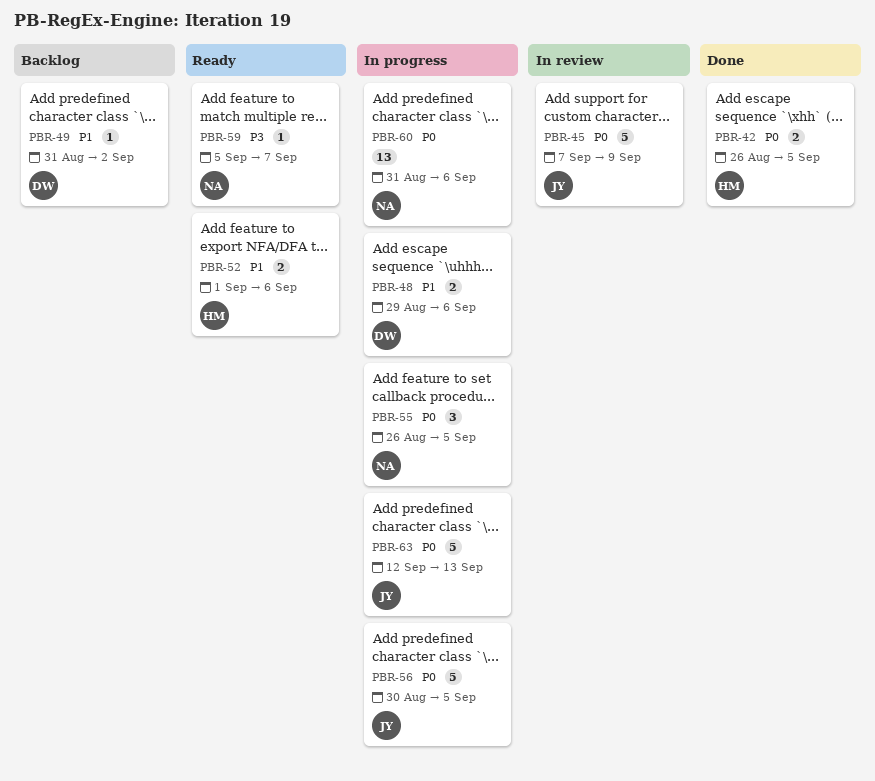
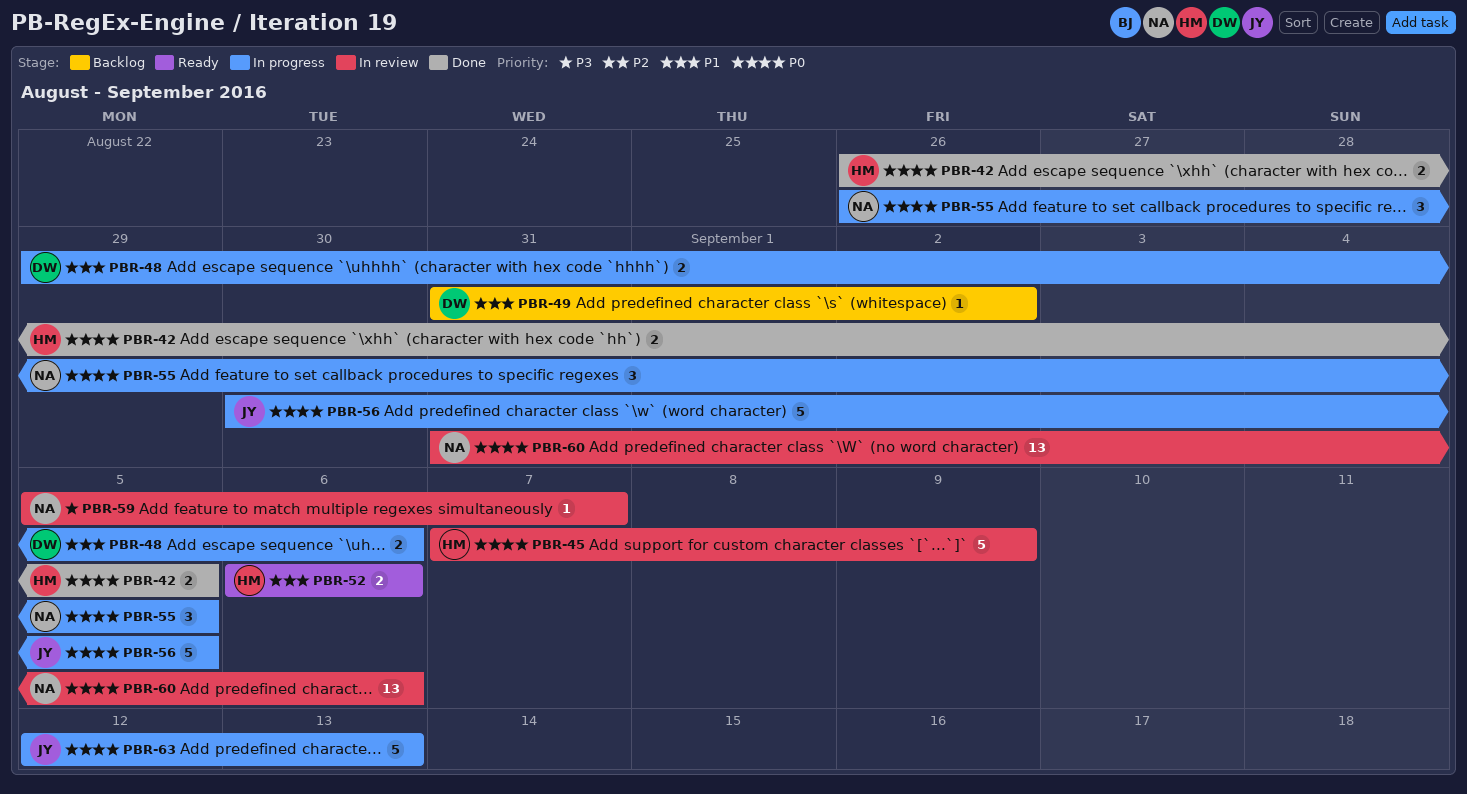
PBR-45, owner: JY -> HM
PBR-52, start: Sep 1 -> Sep 6
PBR-59, status: Ready -> In review
PBR-60, status: In progress -> In review

